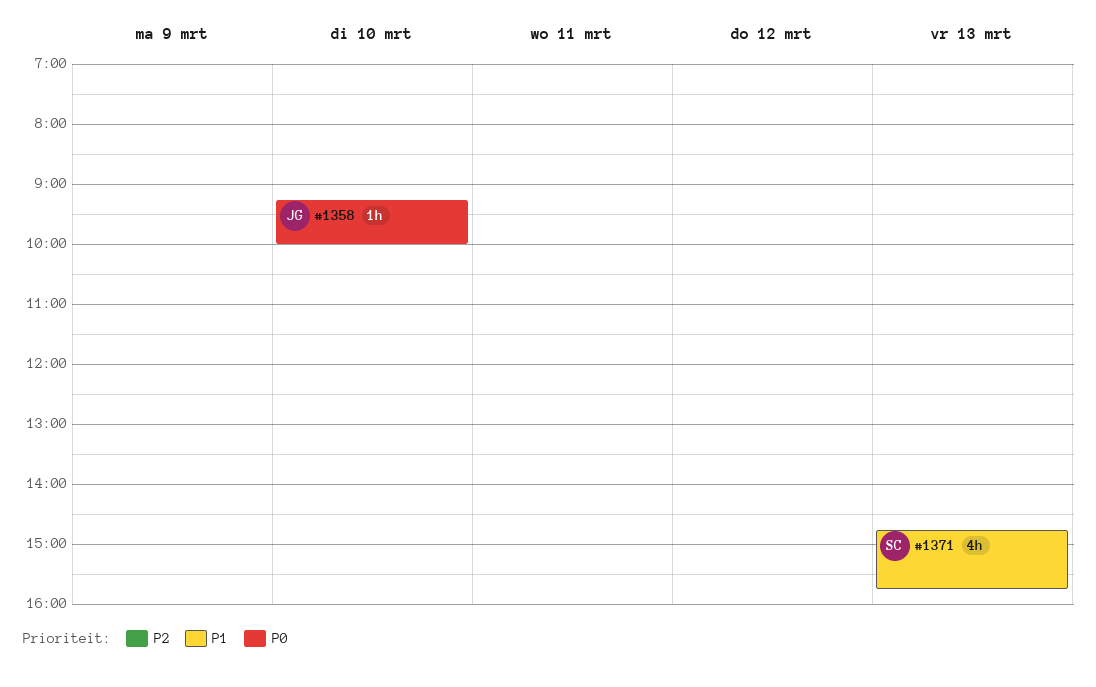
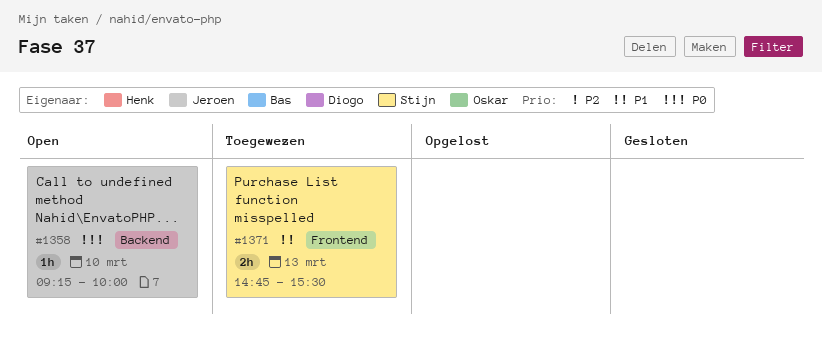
#1371, estimate: 4h -> 2h
#1371, ends: 15:45 -> 15:30

